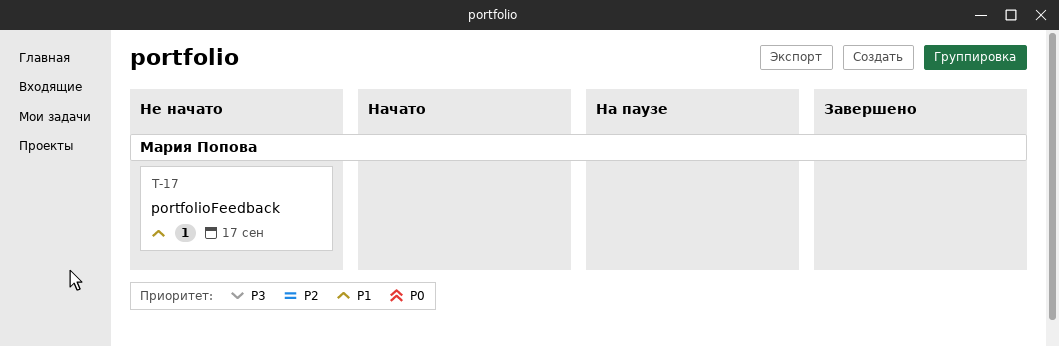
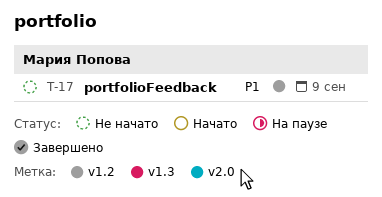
T-17, due: Sep 17 -> Sep 9

